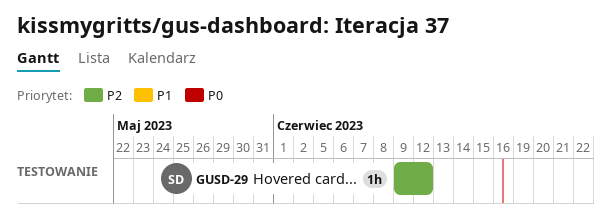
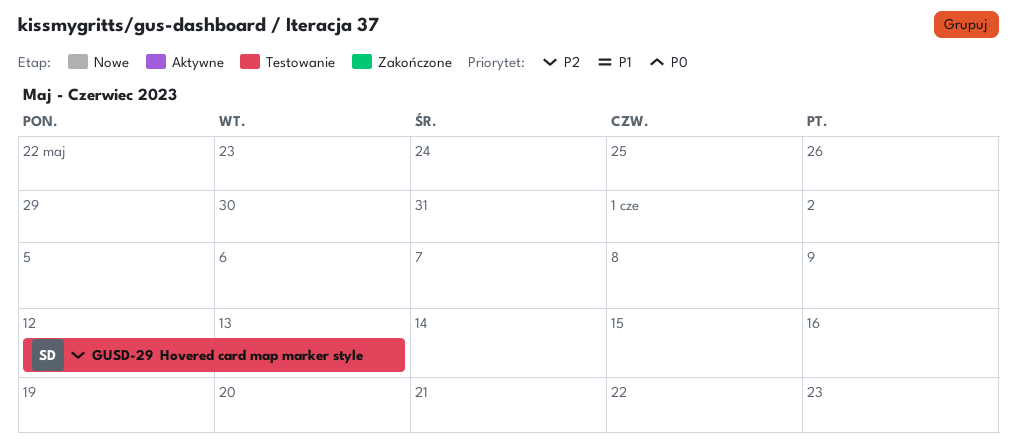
GUSD-29, start: Jun 9 -> Jun 12
GUSD-29, due: Jun 12 -> Jun 13

